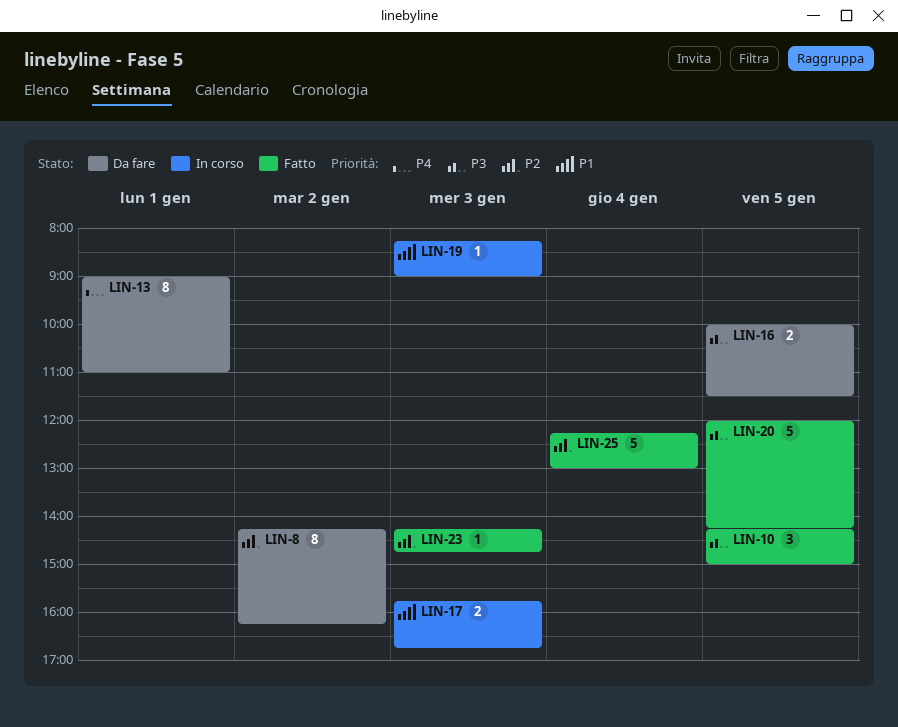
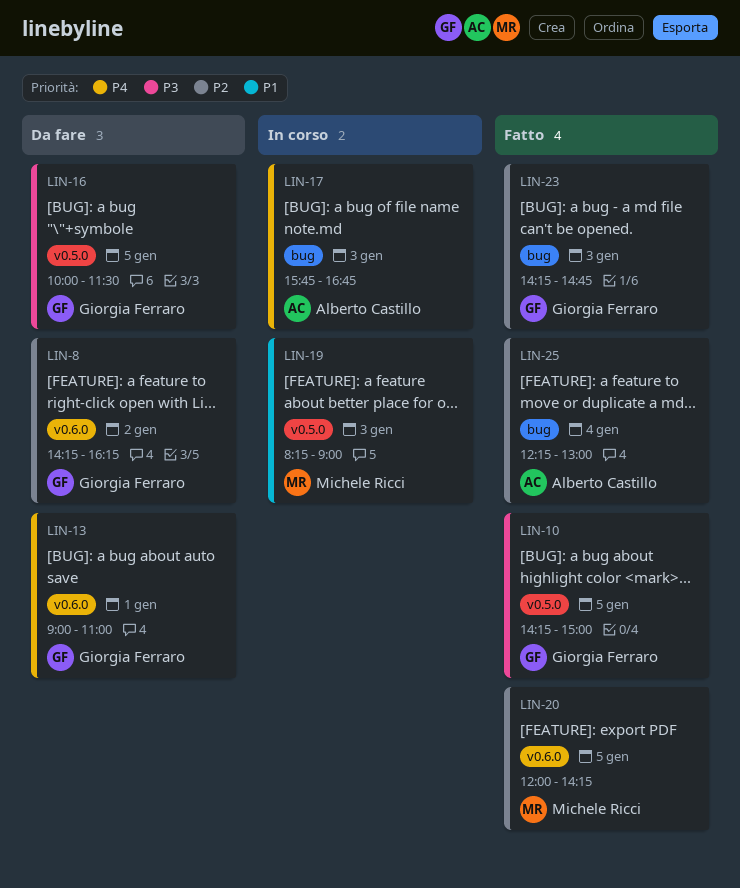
LIN-17, priority: P1 -> P4
LIN-20, priority: P3 -> P2

